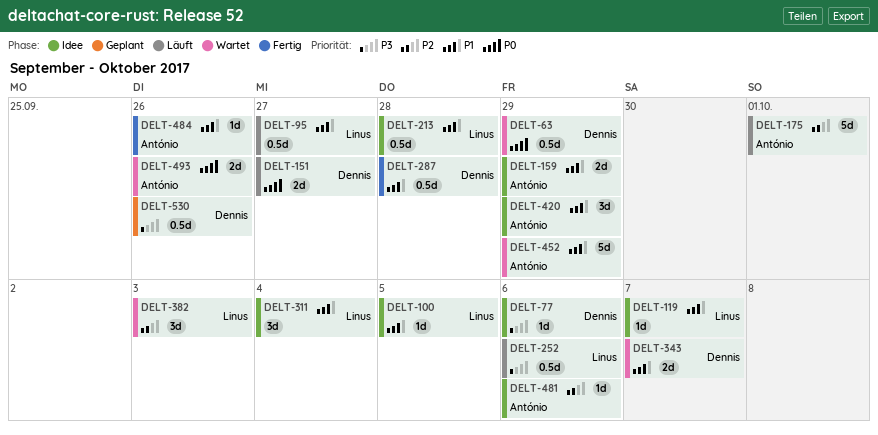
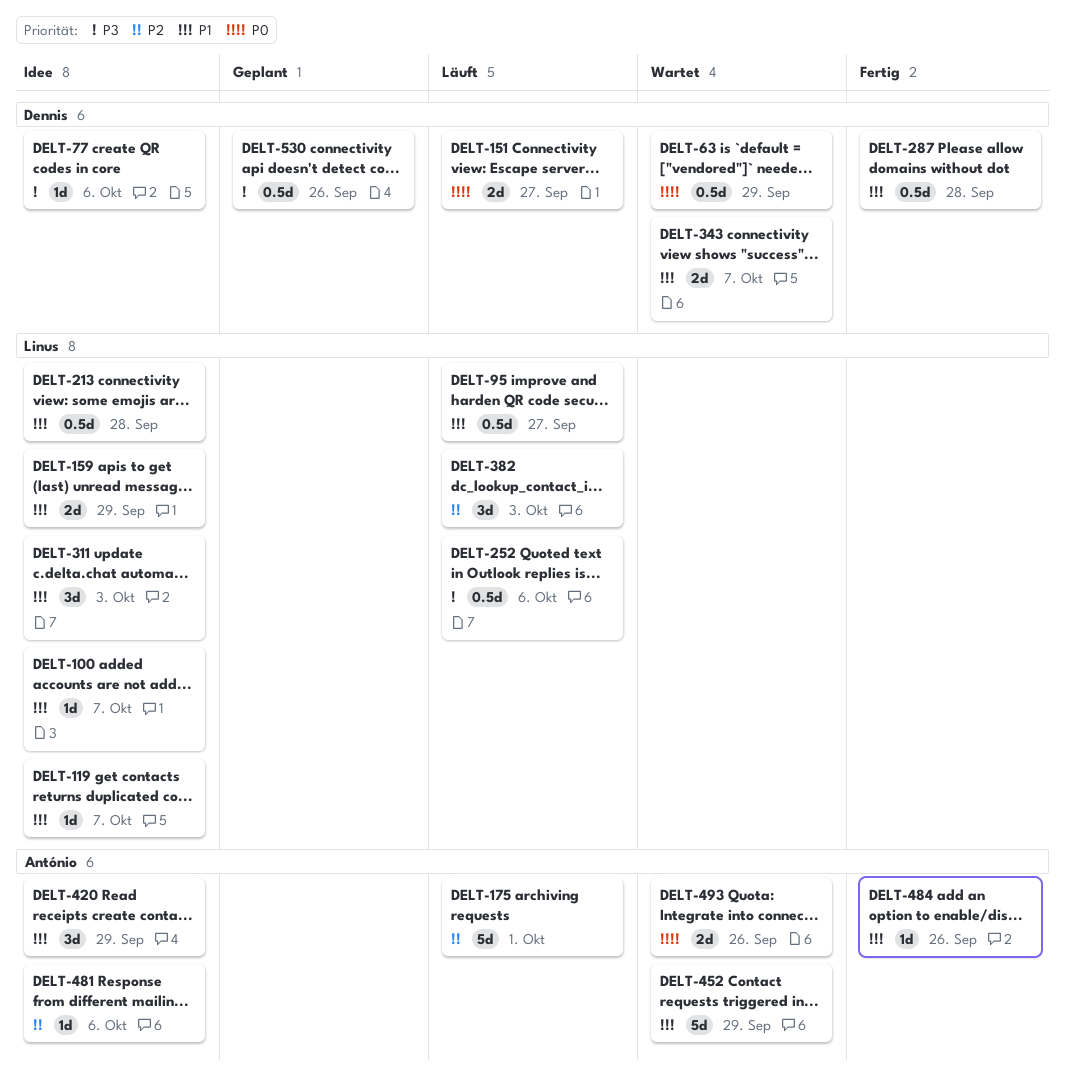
DELT-100, due: Oct 5 -> Oct 7
DELT-159, owner: António -> Linus
DELT-311, due: Oct 4 -> Oct 3
DELT-382, status: Wartet -> Läuft

